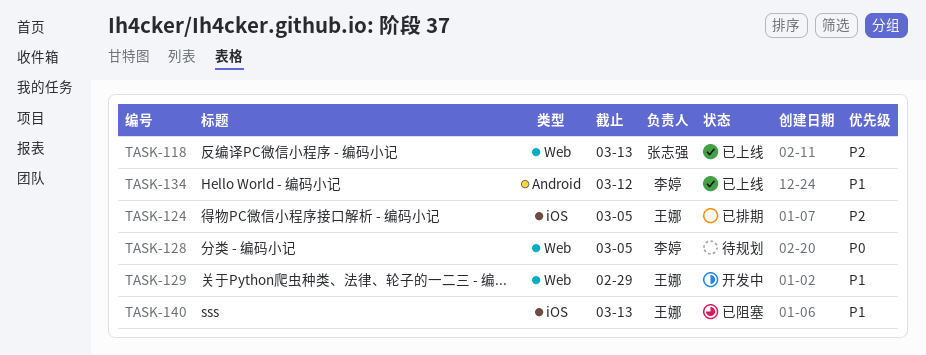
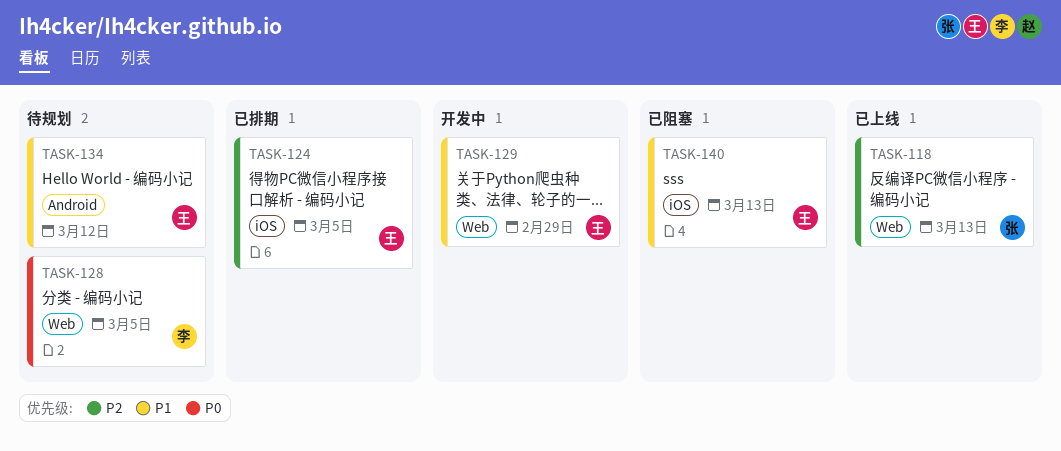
TASK-134, status: 已上线 -> 待规划
TASK-134, owner: 李婷 -> 王娜

